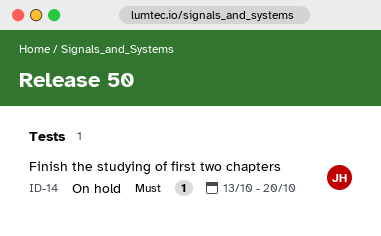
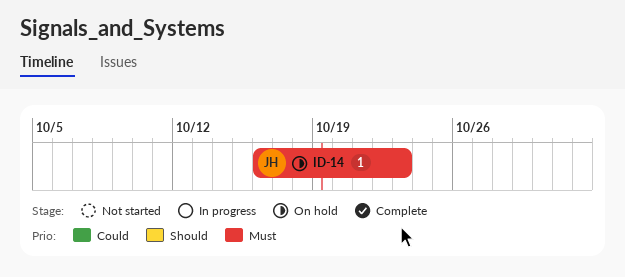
ID-14, start: Oct 13 -> Oct 16
ID-14, due: Oct 20 -> Oct 23

